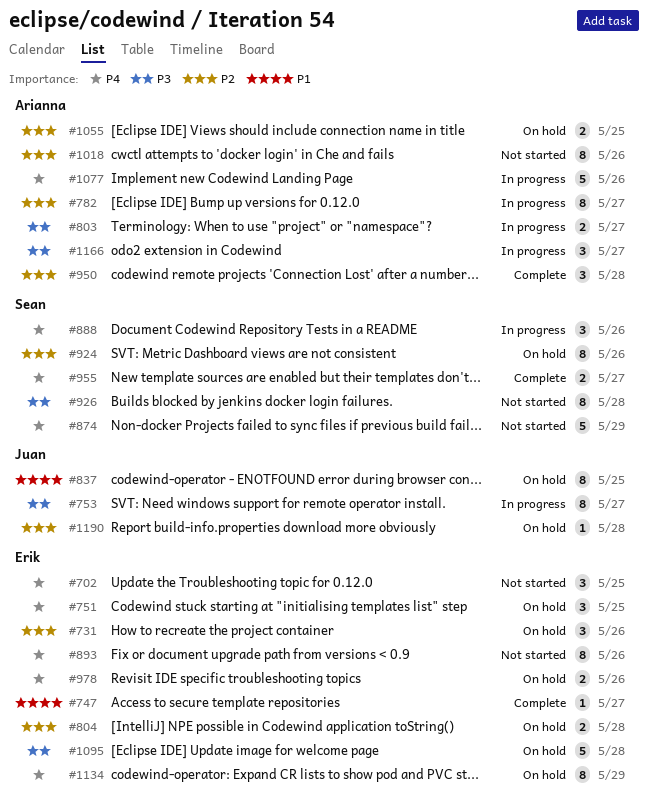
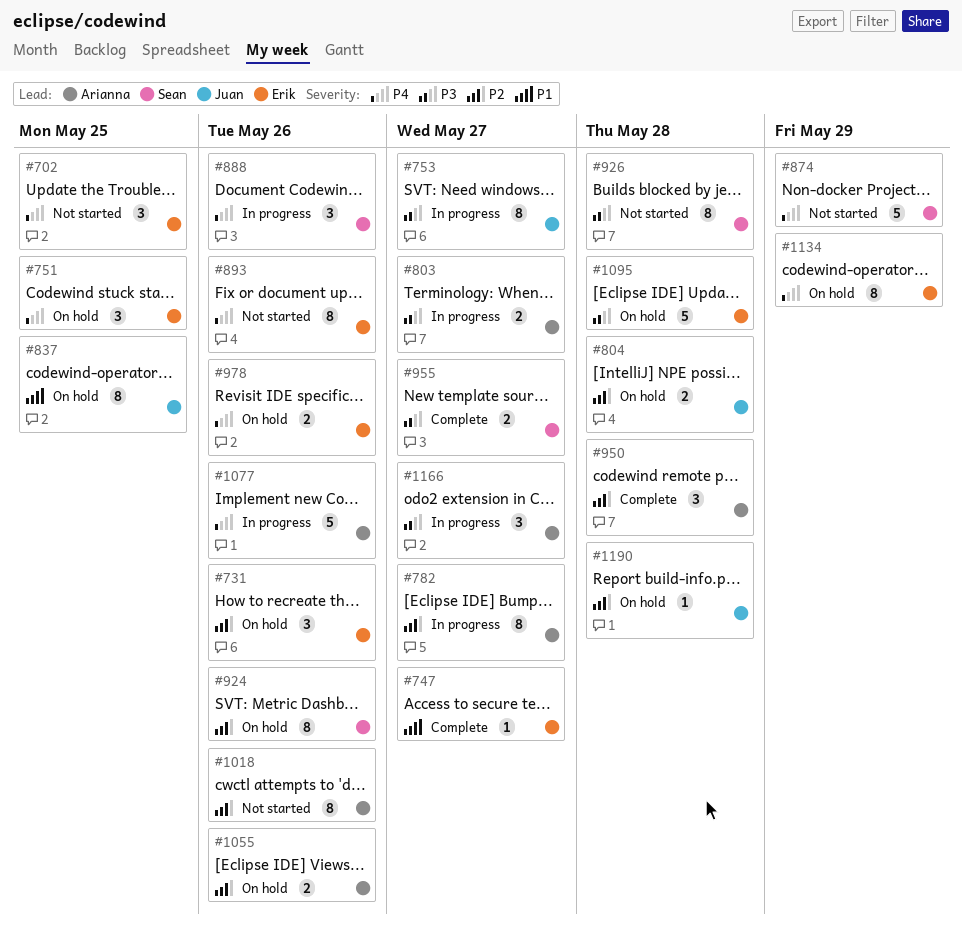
#804, owner: Erik -> Juan
#955, priority: P4 -> P3
#1055, due: May 25 -> May 26

